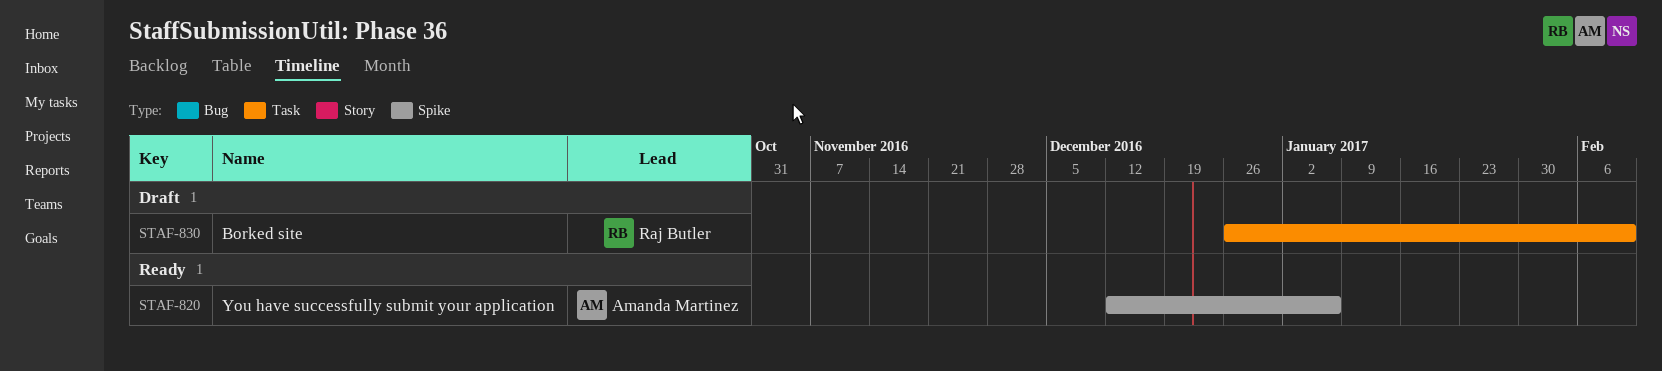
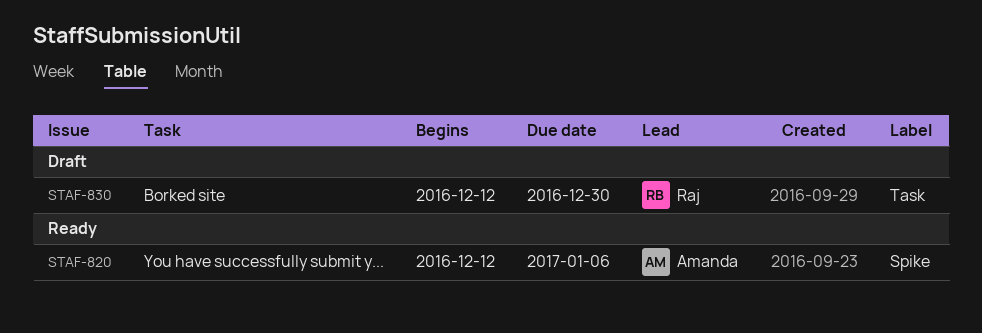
STAF-830, start: Dec 26 -> Dec 12
STAF-830, due: Feb 10 -> Dec 30

